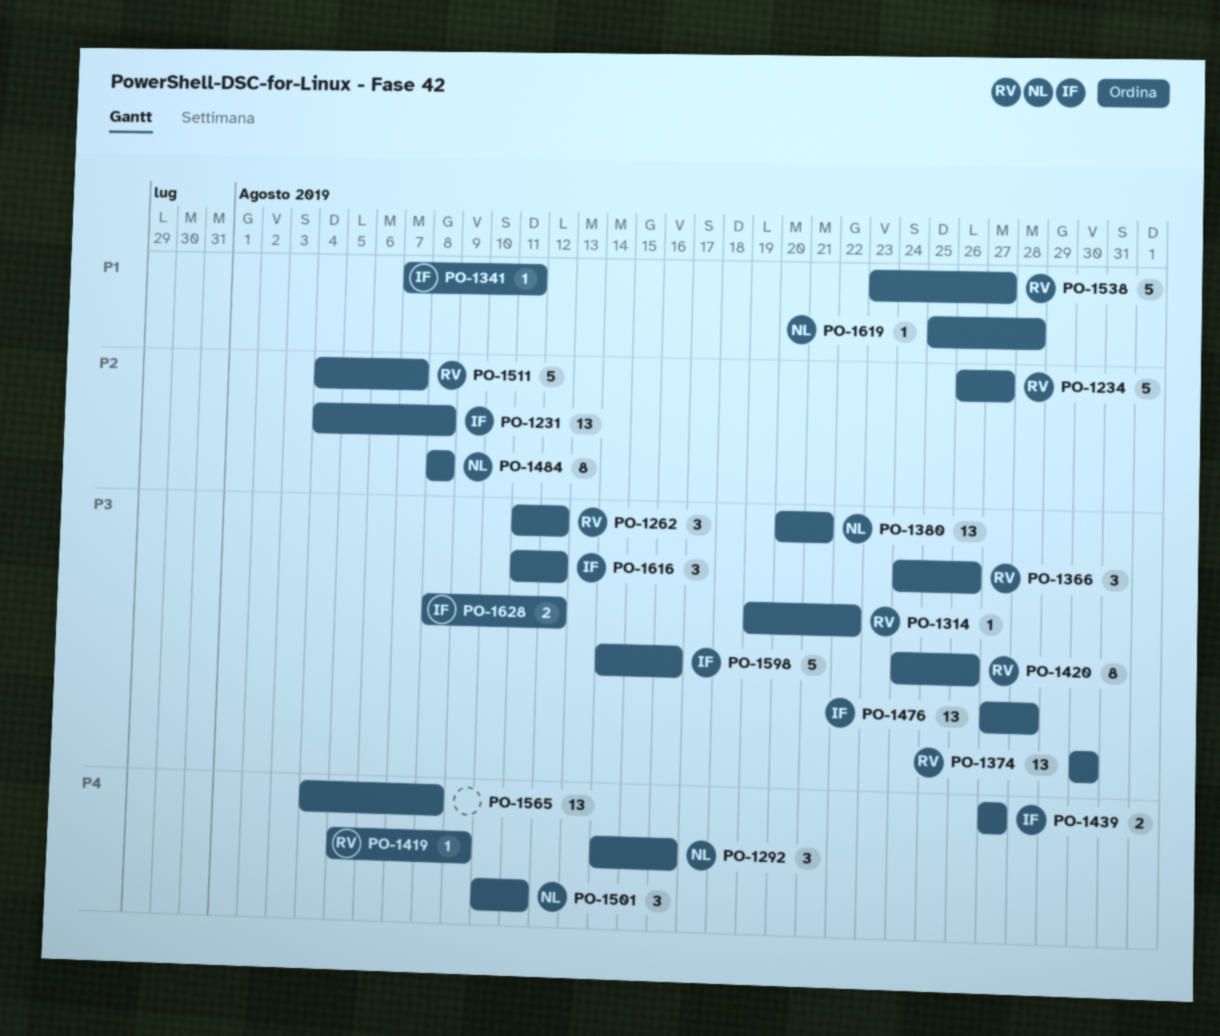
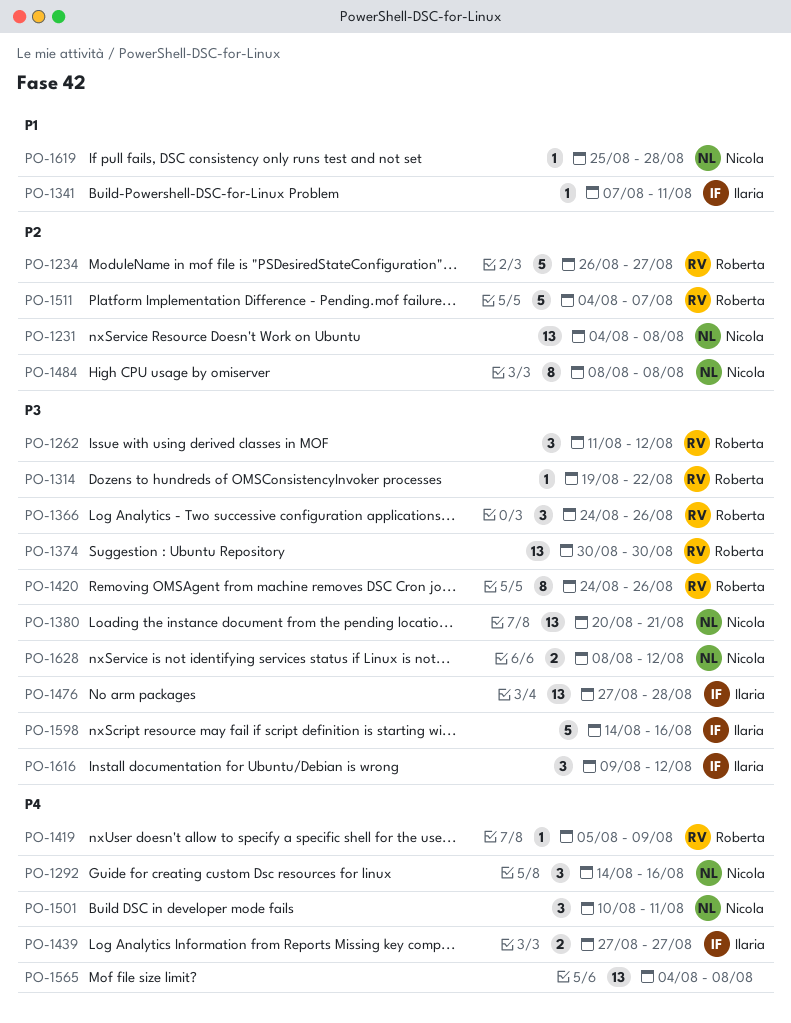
PO-1231, owner: Ilaria -> Nicola
PO-1538: present -> none
PO-1616, start: Aug 11 -> Aug 9
PO-1628, owner: Ilaria -> Nicola

